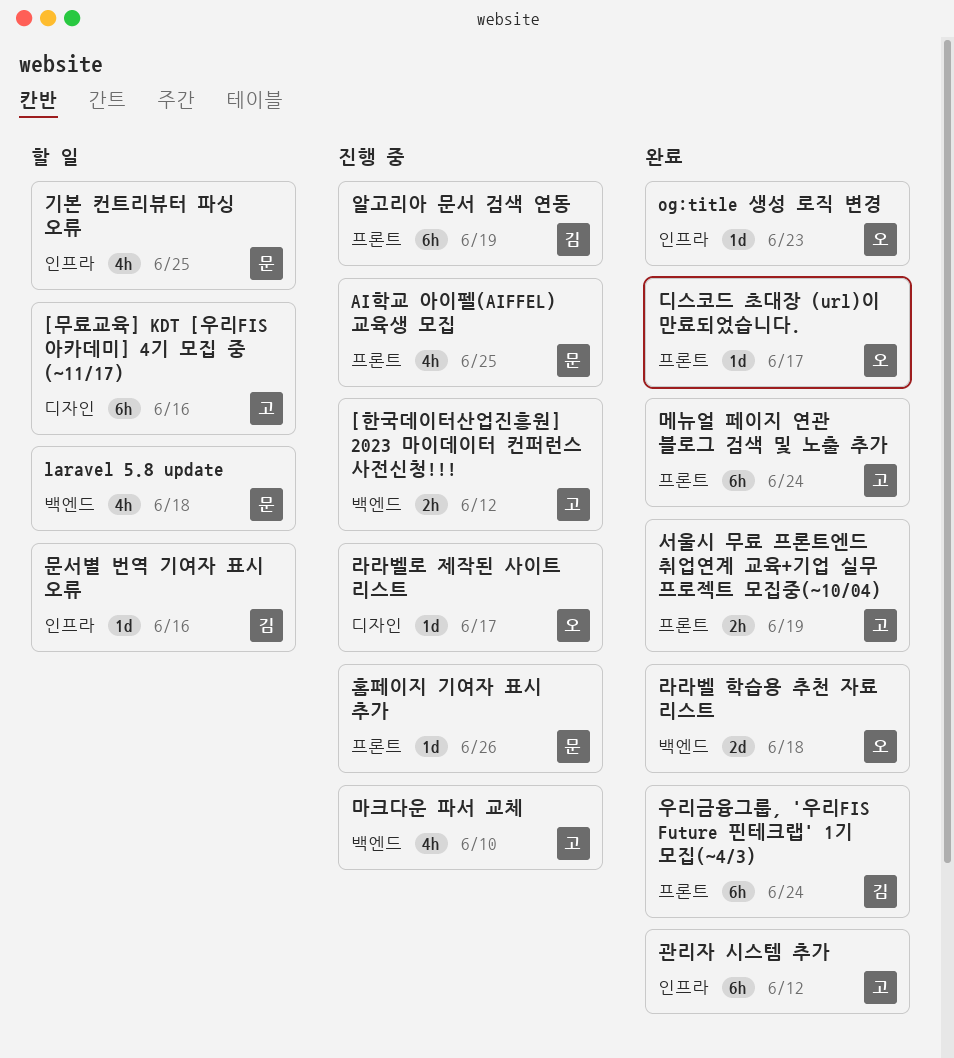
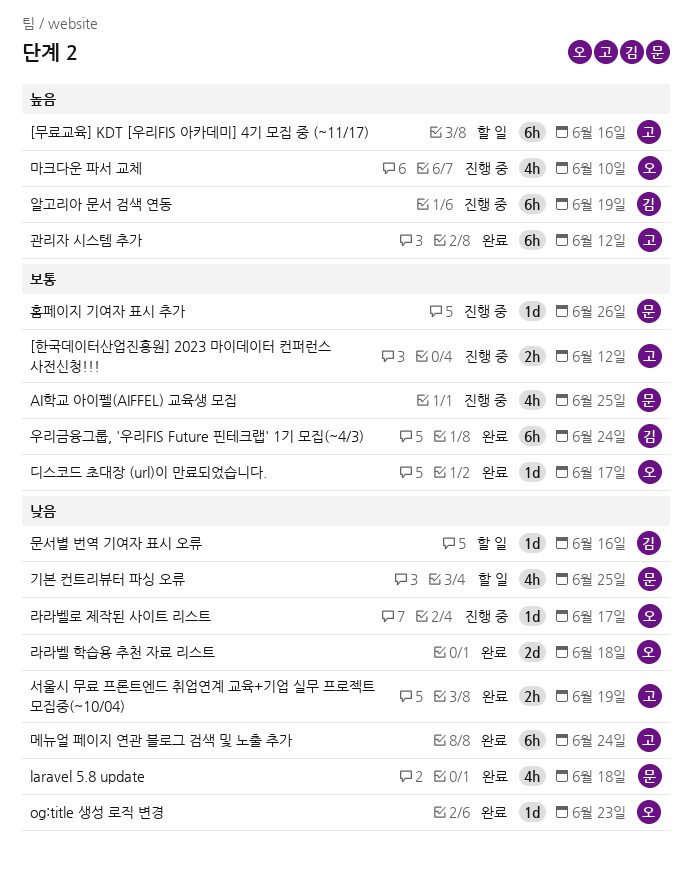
laravel 5.8 update, status: 할 일 -> 완료
마크다운 파서 교체, owner: 고 -> 오

